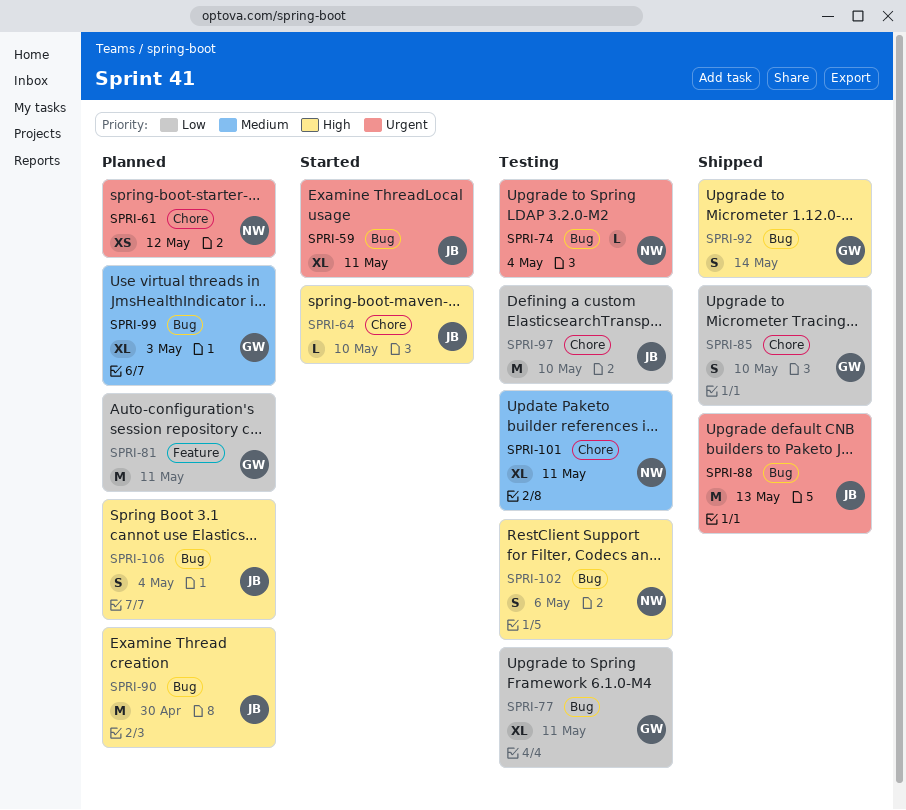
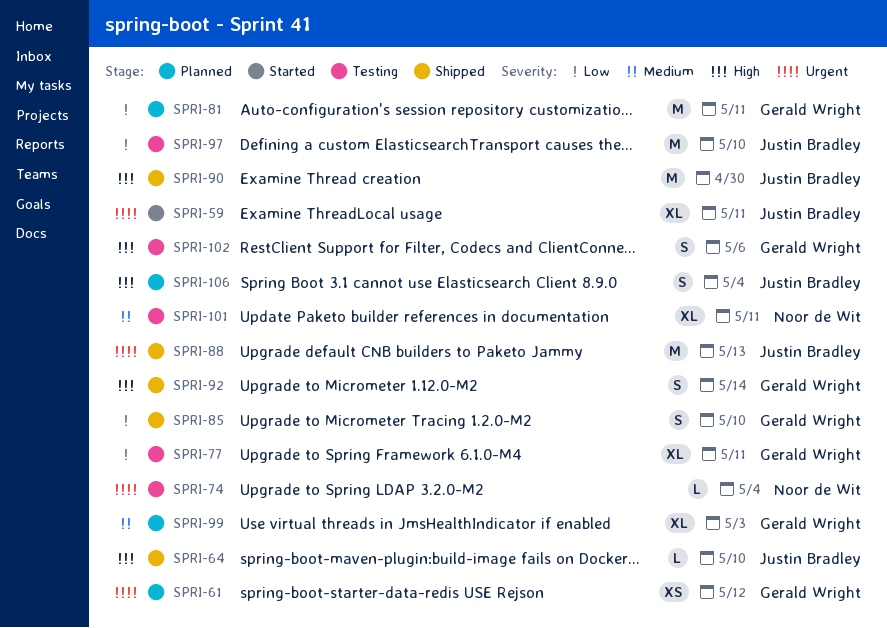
SPRI-61, owner: Noor de Wit -> Gerald Wright
SPRI-64, status: Started -> Shipped
SPRI-90, status: Planned -> Shipped
SPRI-102, owner: Noor de Wit -> Gerald Wright

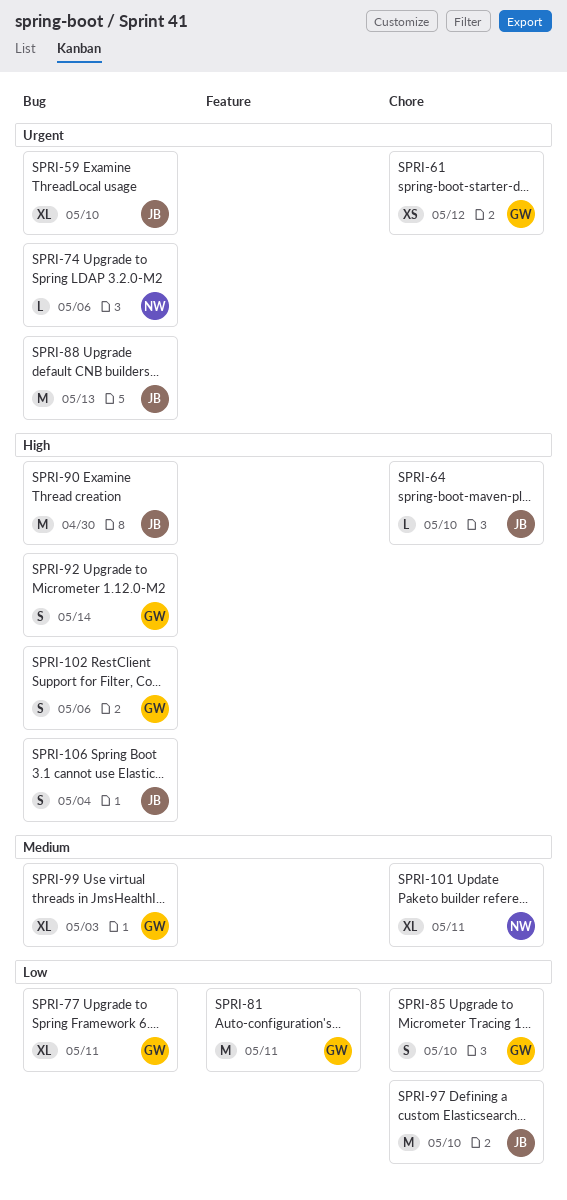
SPRI-59, due: May 11 -> May 10
SPRI-74, due: May 4 -> May 6

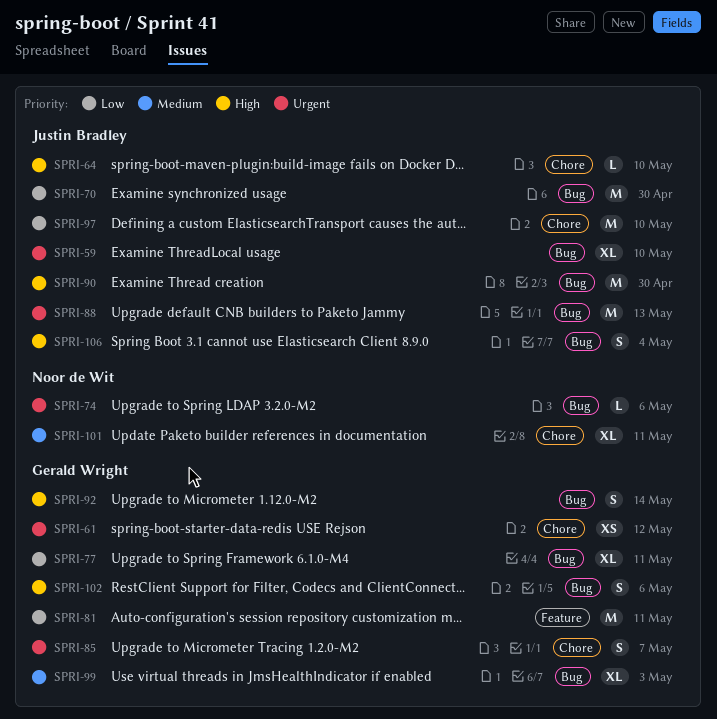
SPRI-70: none -> present
SPRI-85, priority: Low -> Urgent
SPRI-85, due: May 10 -> May 7

